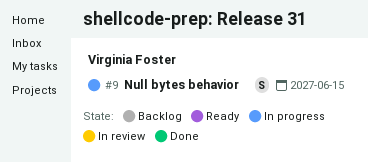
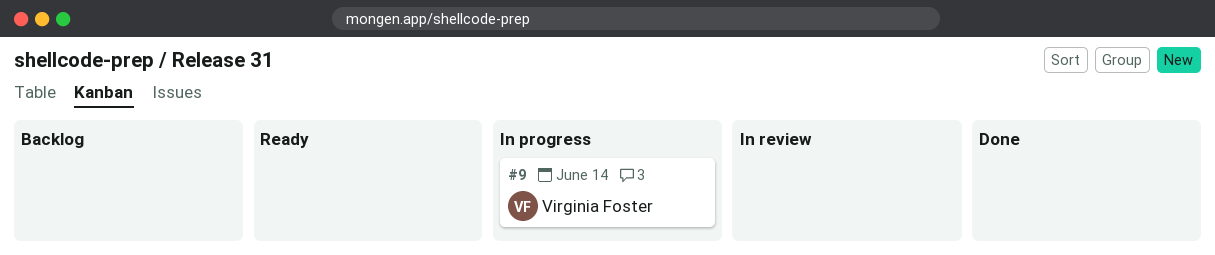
#9, due: Jun 15 -> Jun 14

